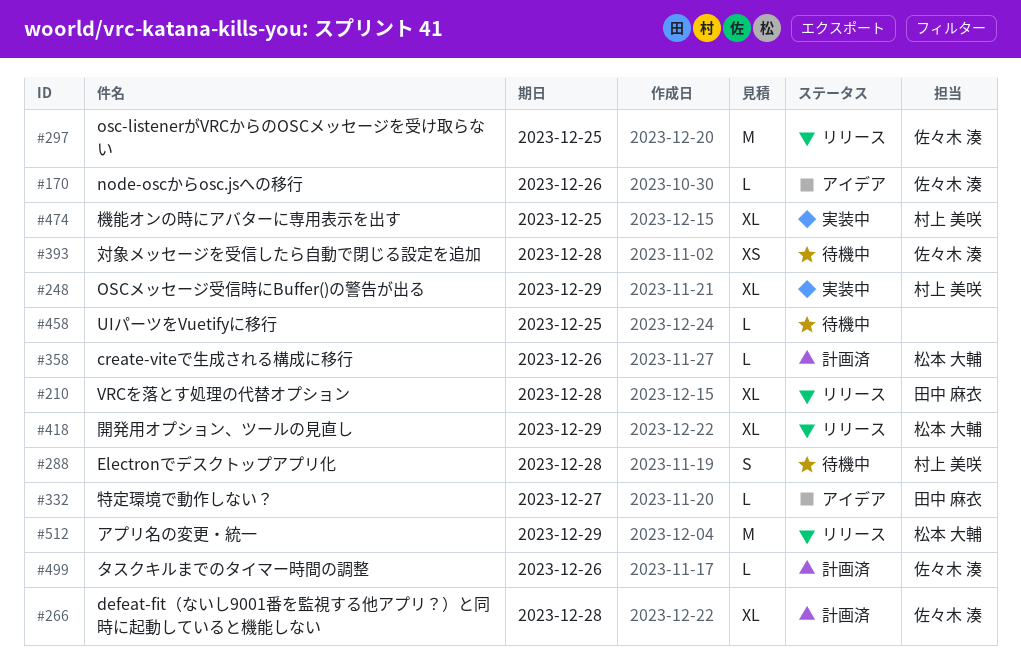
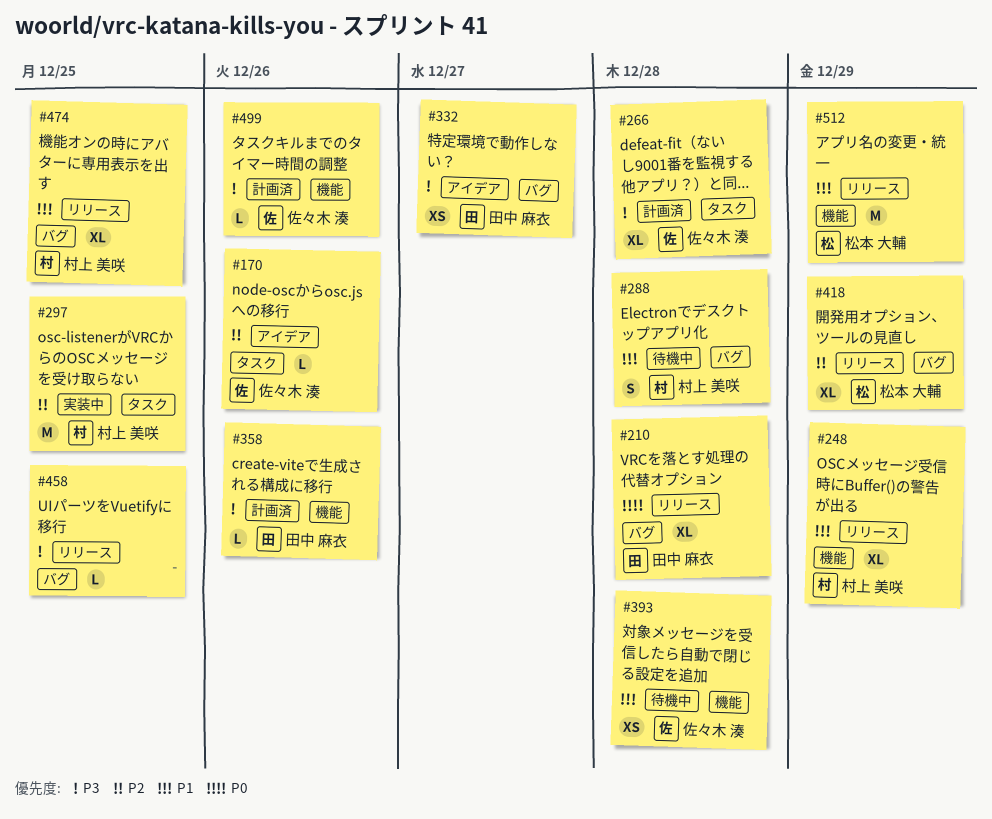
#248, status: 実装中 -> リリース
#297, status: リリース -> 実装中
#297, owner: 佐々木 湊 -> 村上 美咲
#332, estimate: L -> XS
#358, owner: 松本 大輔 -> 田中 麻衣
#458, status: 待機中 -> リリース
#474, status: 実装中 -> リリース

